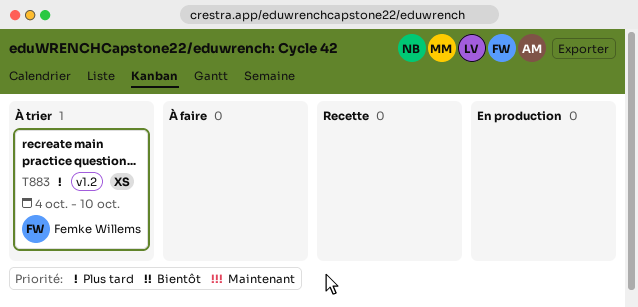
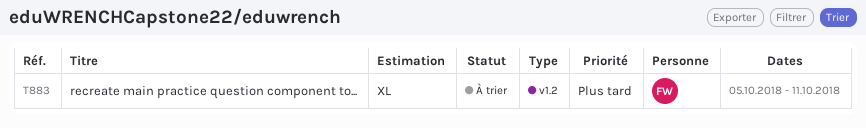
T883, estimate: XS -> XL
T883, start: Oct 4 -> Oct 5
T883, due: Oct 10 -> Oct 11

